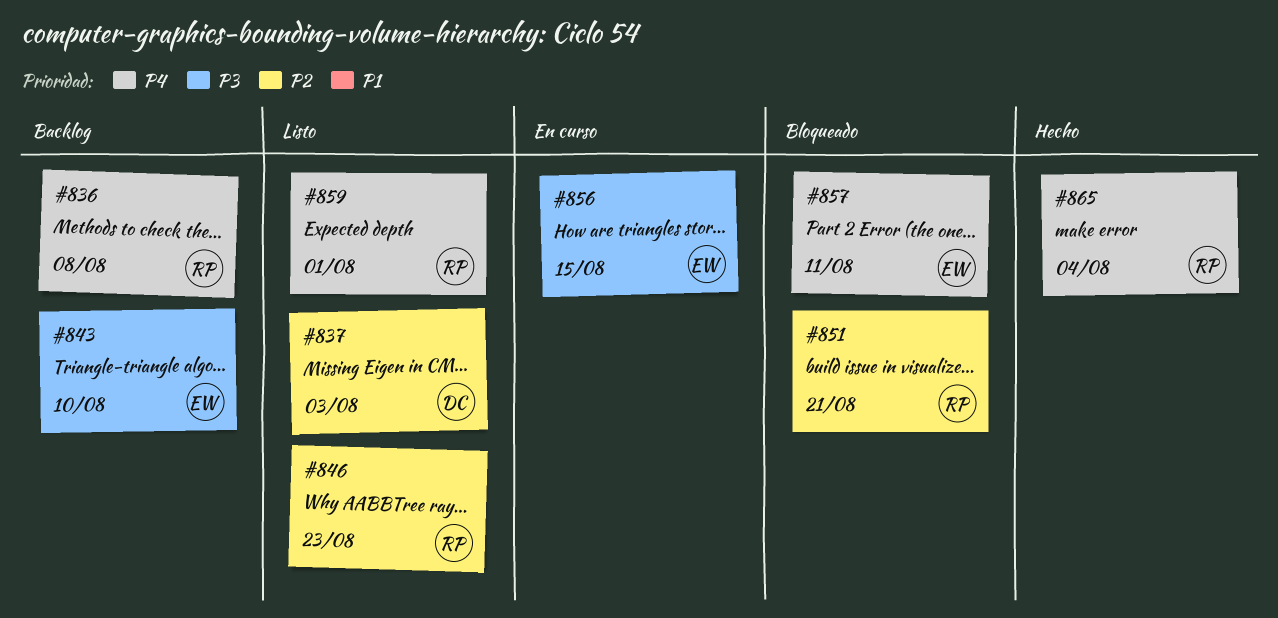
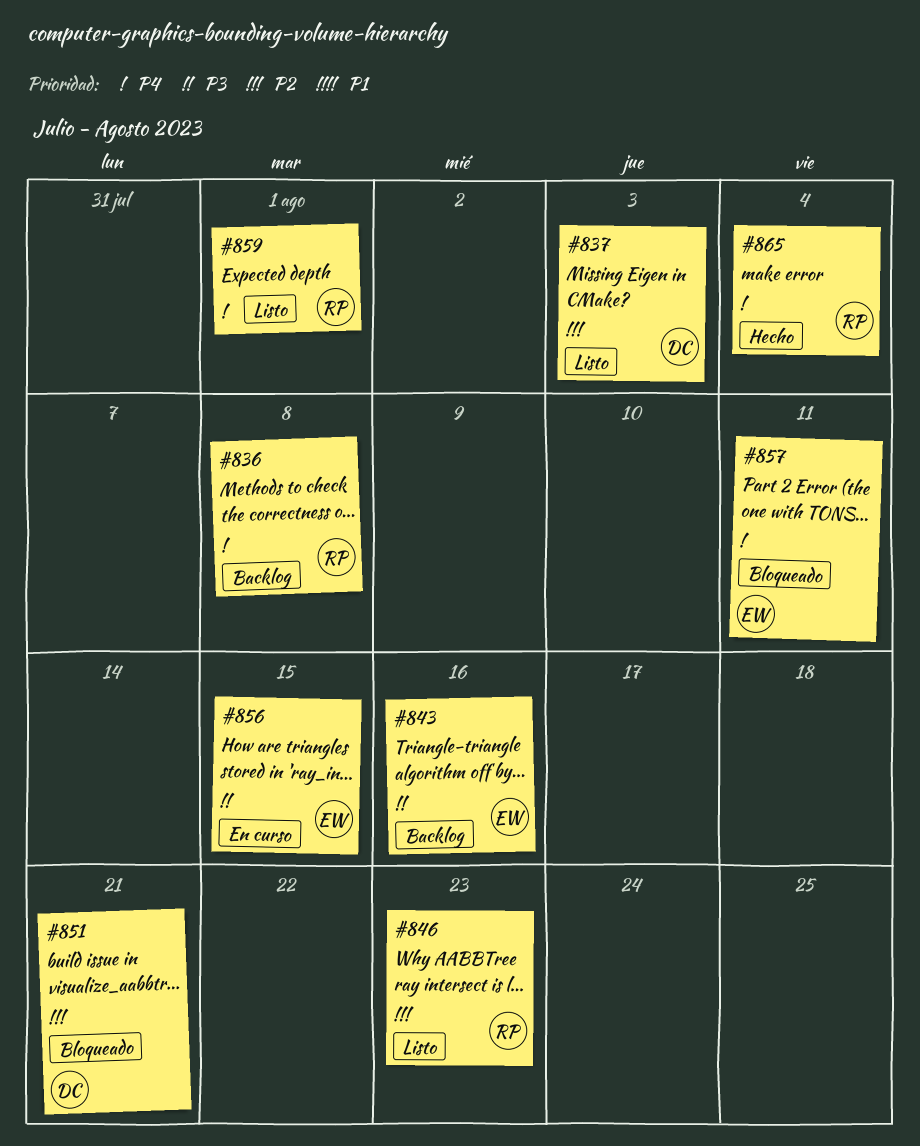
#843, due: Aug 10 -> Aug 16
#851, owner: RP -> DC

